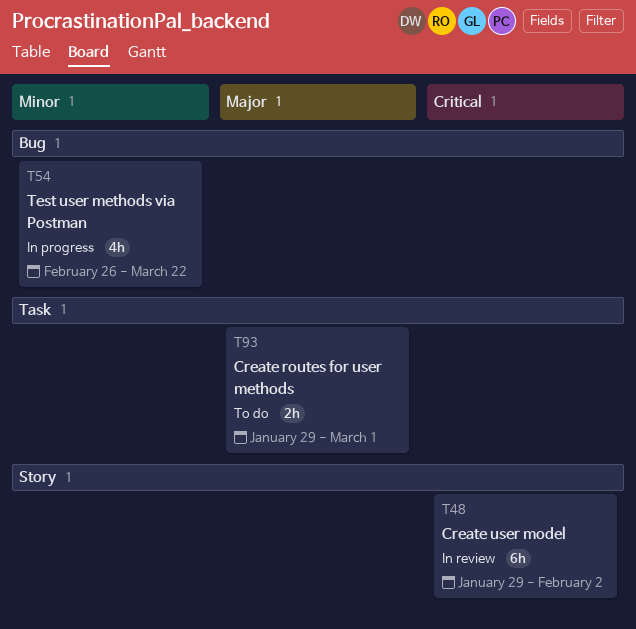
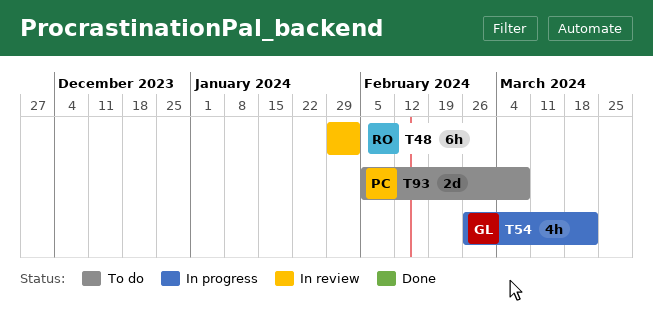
T93, estimate: 2h -> 2d
T93, start: Jan 29 -> Feb 5
T93, due: Mar 1 -> Mar 8

